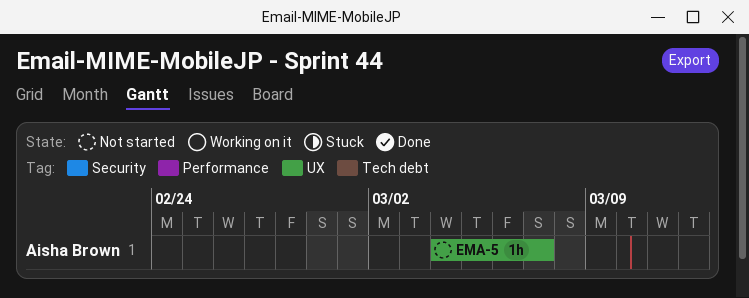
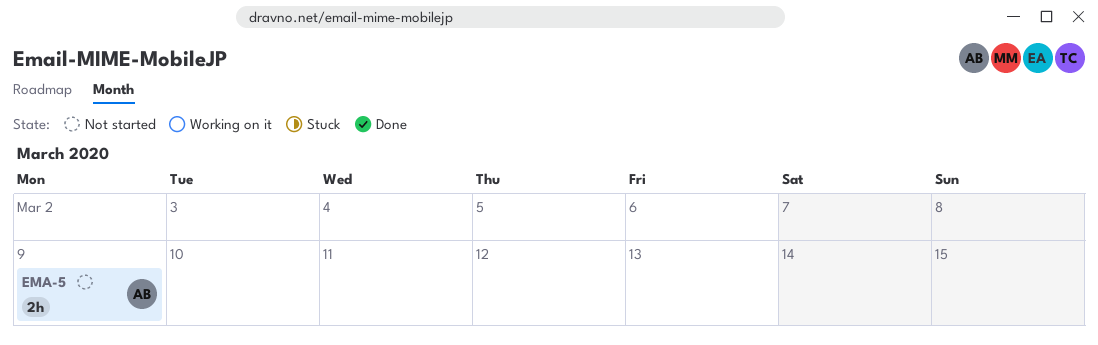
EMA-5, estimate: 1h -> 2h
EMA-5, due: Mar 7 -> Mar 9

